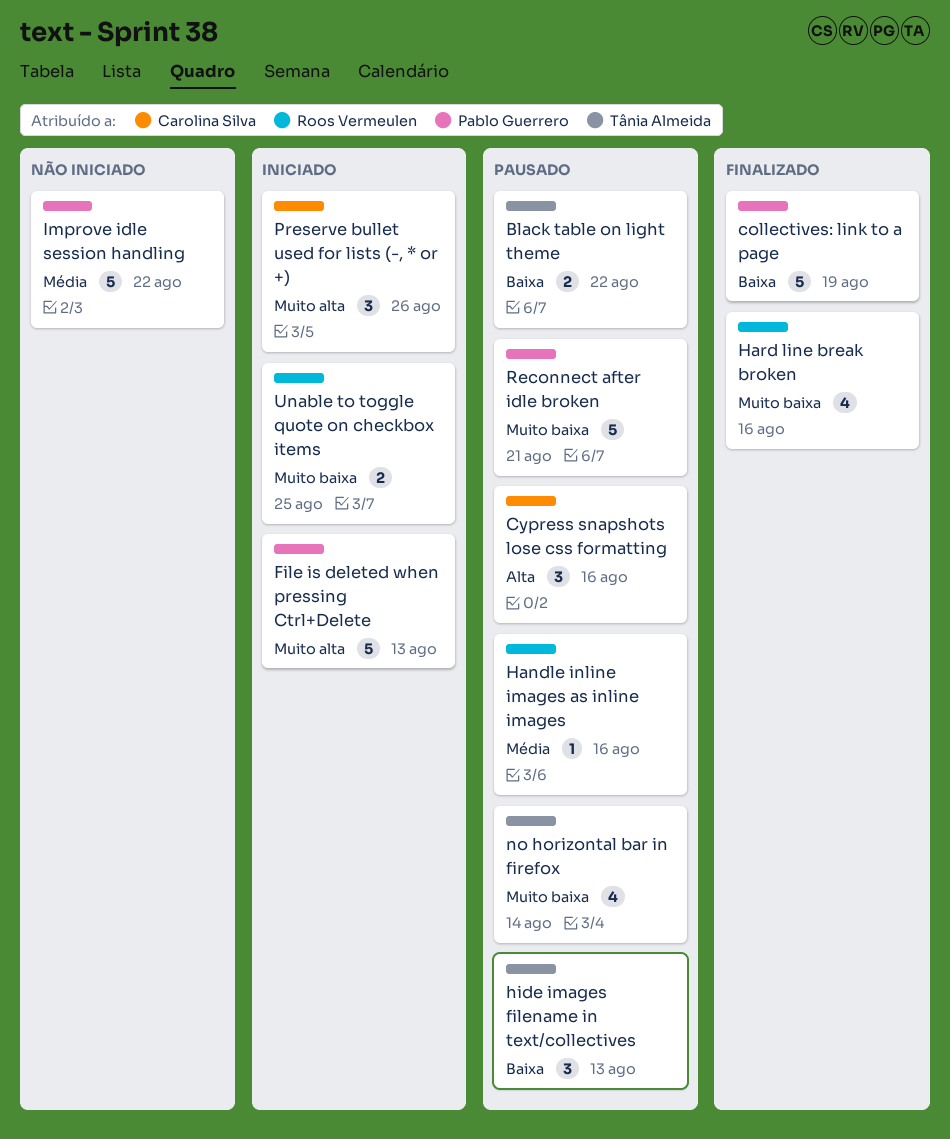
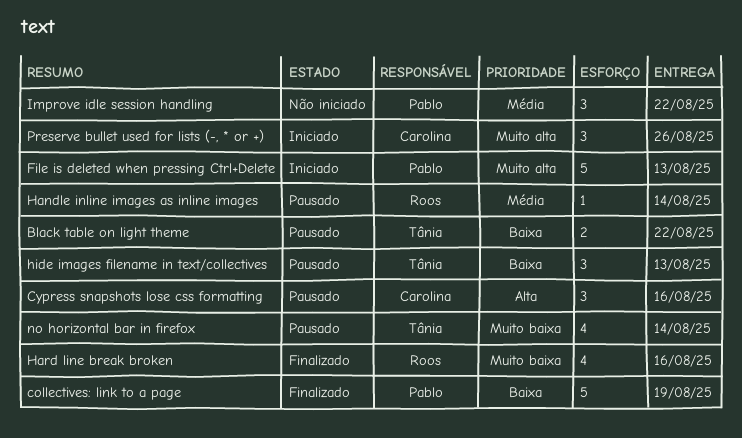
Handle inline images as inline images, due: Aug 16 -> Aug 14
Improve idle session handling, estimate: 5 -> 3
Reconnect after idle broken: present -> none
Unable to toggle quote on checkbox items: present -> none

